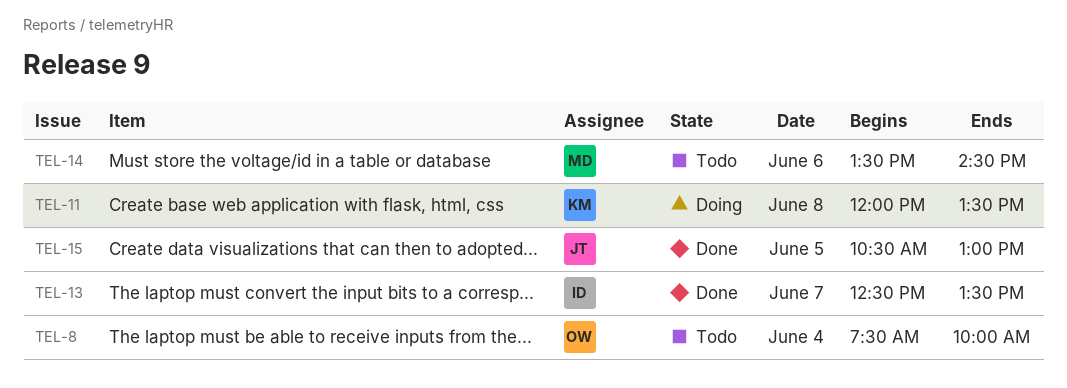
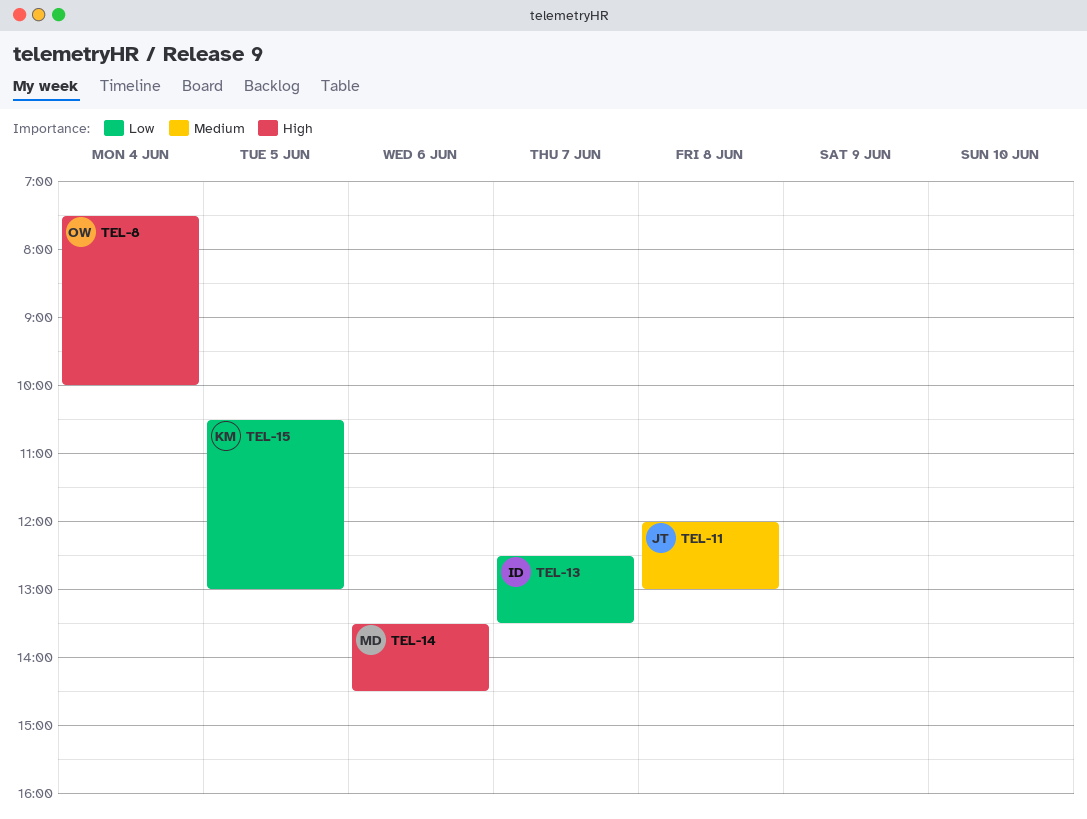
TEL-11, owner: KM -> JT
TEL-11, ends: 13:30 -> 13:00
TEL-15, owner: JT -> KM

